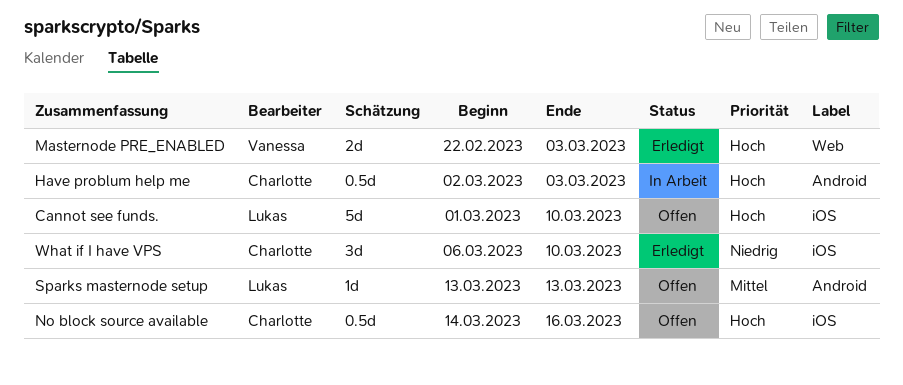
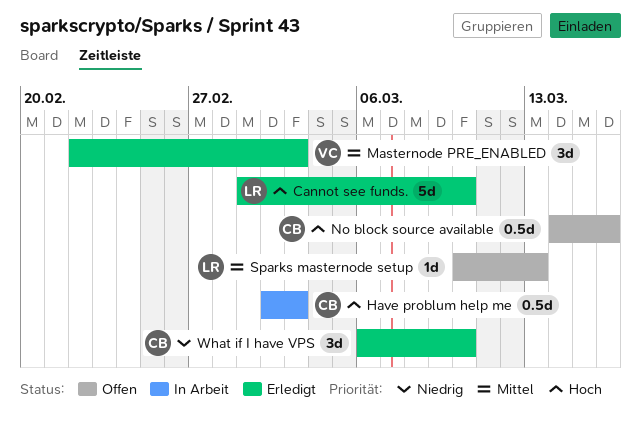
Cannot see funds., status: Offen -> Erledigt
Masternode PRE_ENABLED, priority: Hoch -> Mittel
Masternode PRE_ENABLED, estimate: 2d -> 3d
Sparks masternode setup, start: Mar 13 -> Mar 10

